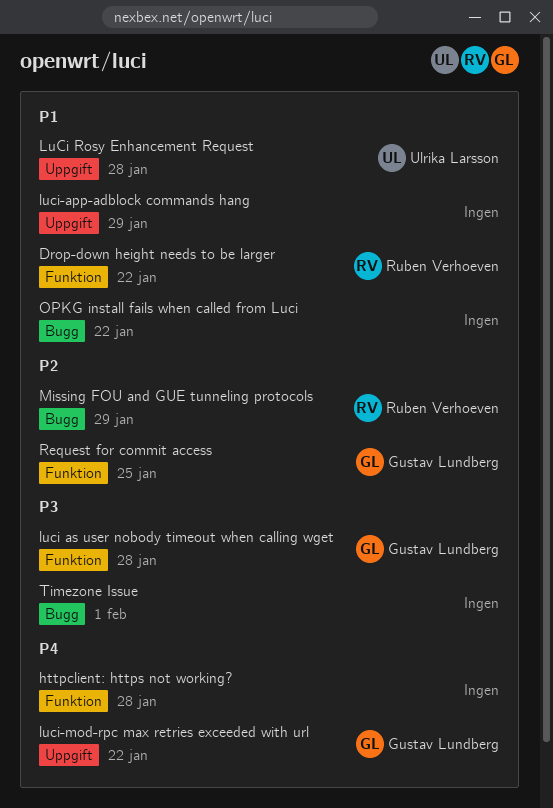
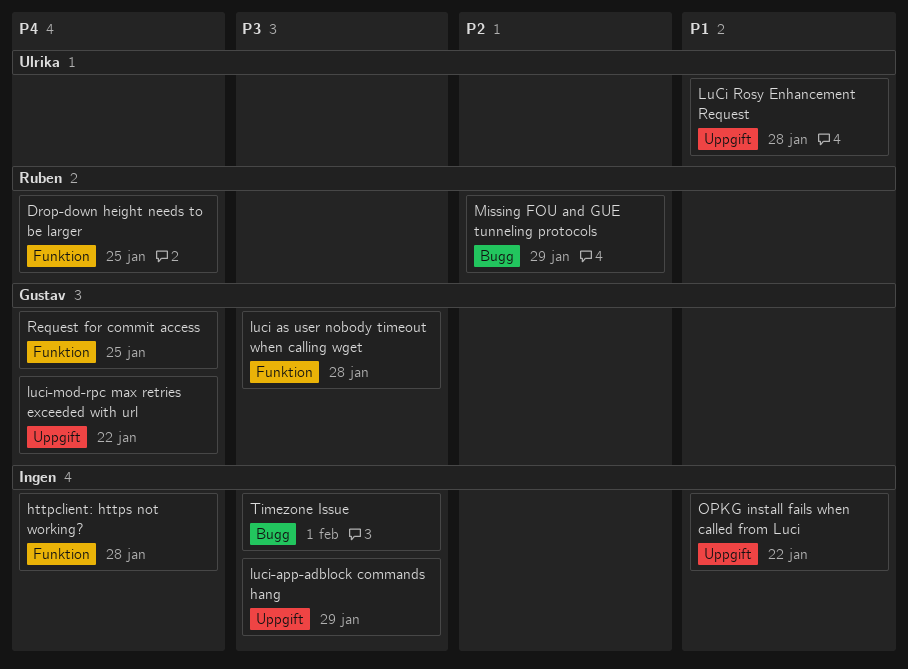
Drop-down height needs to be larger, priority: P1 -> P4
Drop-down height needs to be larger, due: Jan 22 -> Jan 25
luci-app-adblock commands hang, priority: P1 -> P3
OPKG install fails when called from Luci, label: Bugg -> Uppgift
Request for commit access, priority: P2 -> P4

